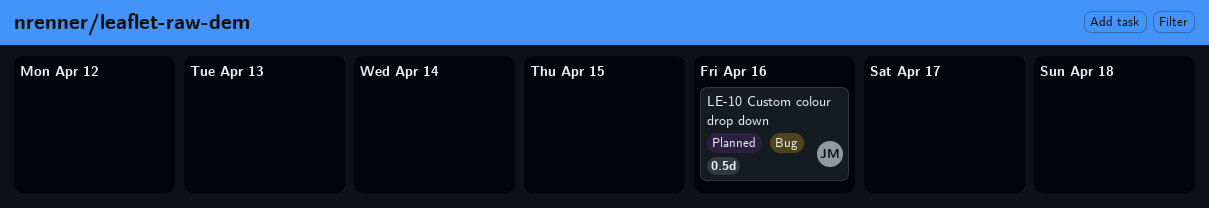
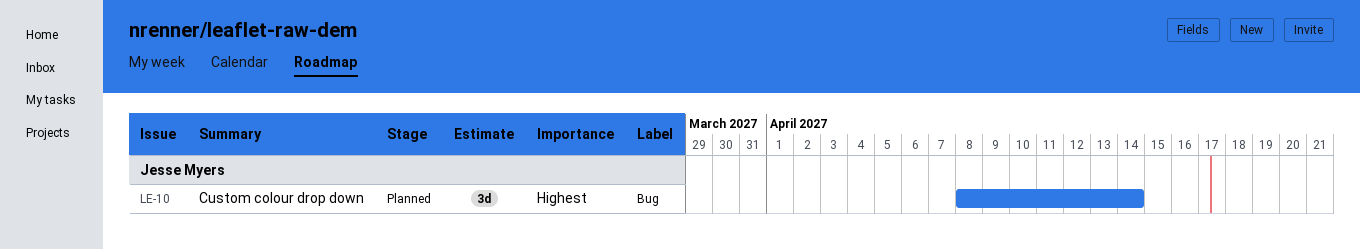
LE-10, estimate: 0.5d -> 3d
LE-10, due: Apr 16 -> Apr 14

